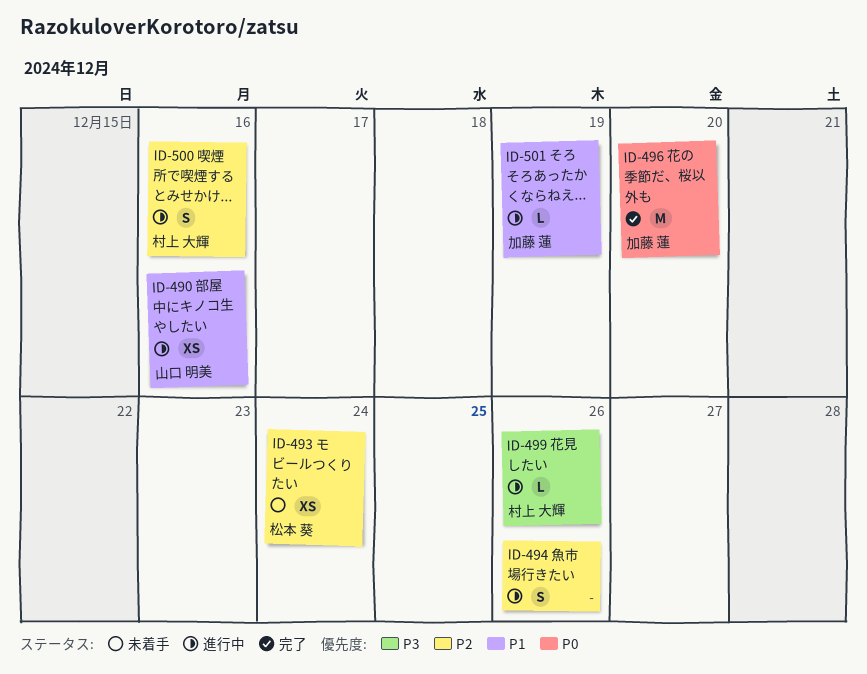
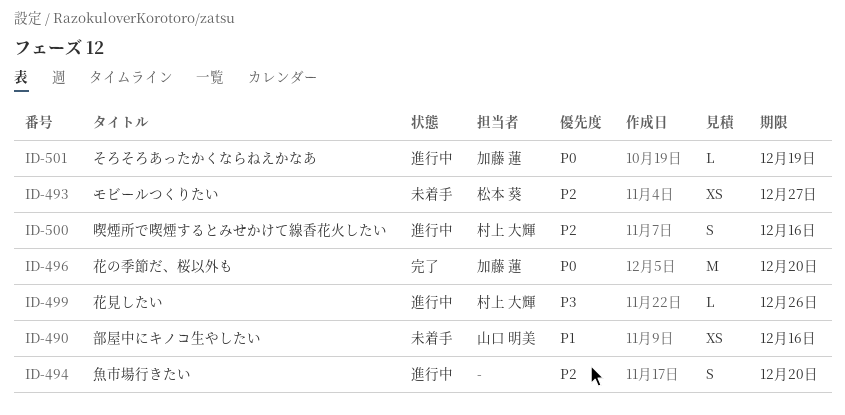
ID-490, status: 進行中 -> 未着手
ID-493, due: Dec 24 -> Dec 27
ID-494, due: Dec 26 -> Dec 20
ID-501, priority: P1 -> P0

